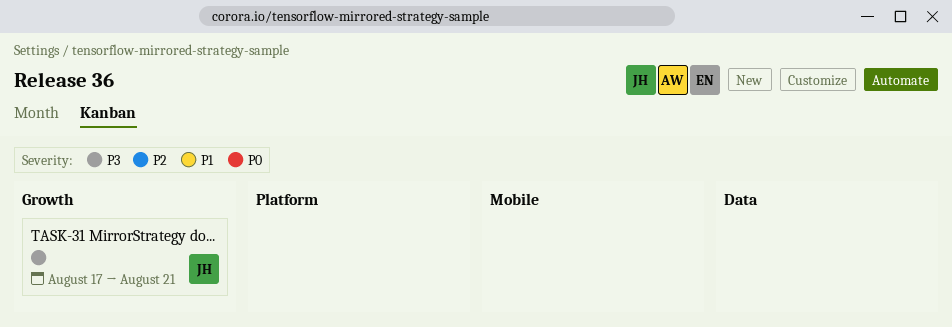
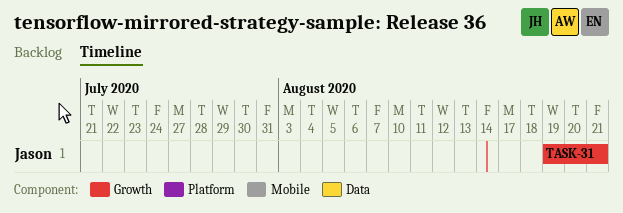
TASK-31, start: Aug 17 -> Aug 19

